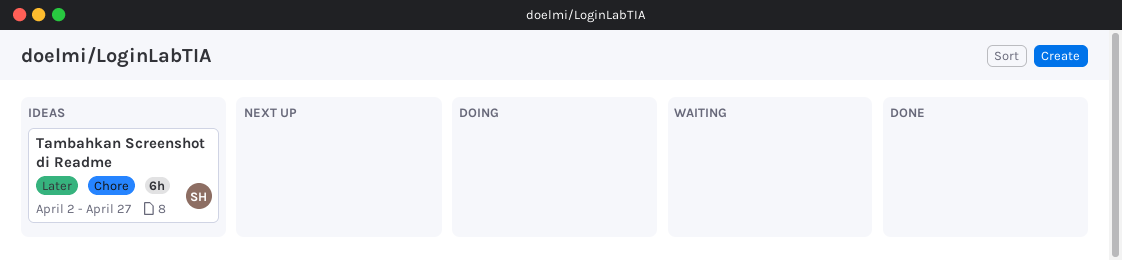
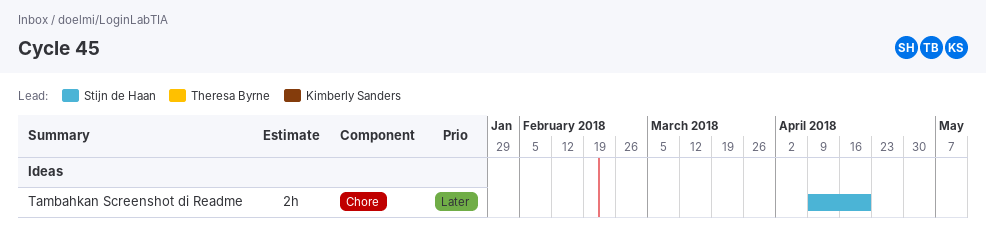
Tambahkan Screenshot di Readme, estimate: 6h -> 2h
Tambahkan Screenshot di Readme, start: Apr 2 -> Apr 9
Tambahkan Screenshot di Readme, due: Apr 27 -> Apr 20

